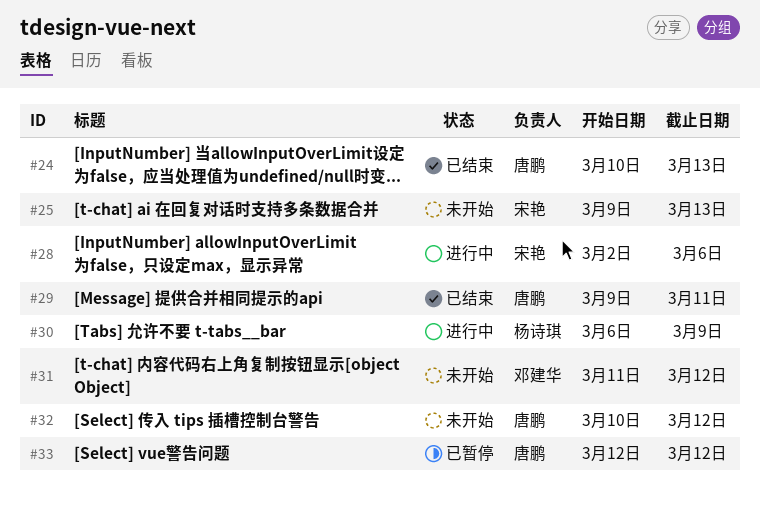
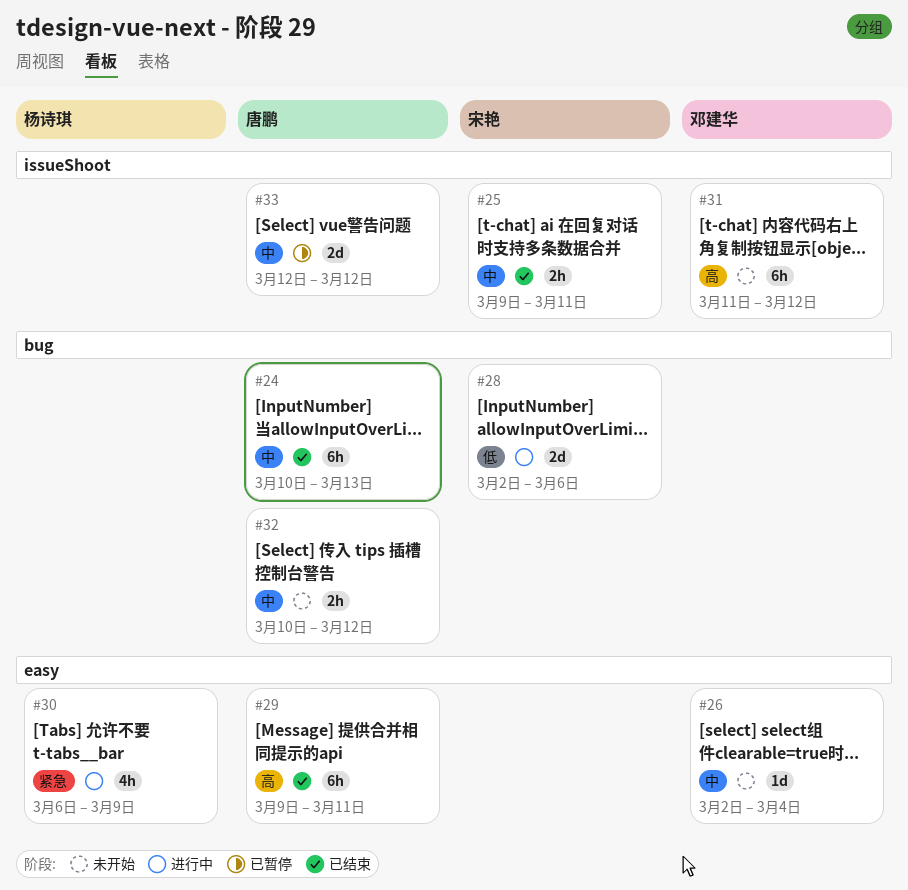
#25, status: 未开始 -> 已结束
#25, due: Mar 13 -> Mar 11
#26: none -> present

